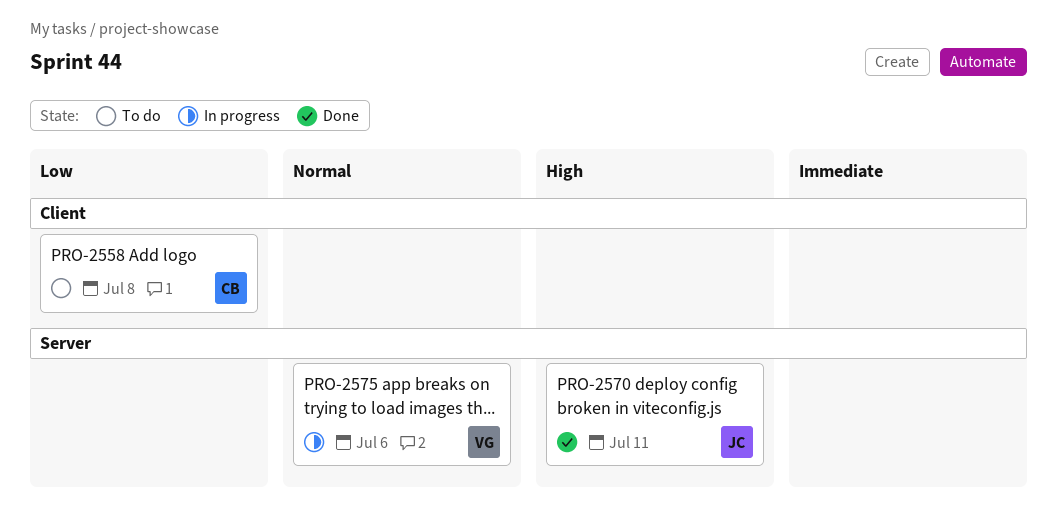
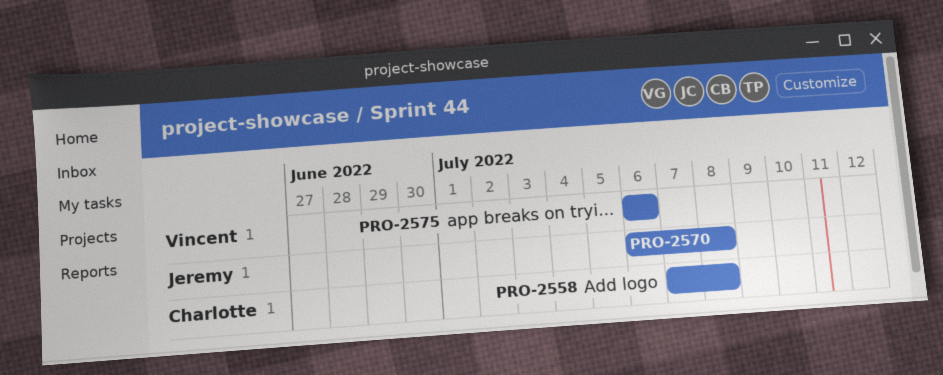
PRO-2570, due: Jul 11 -> Jul 8

